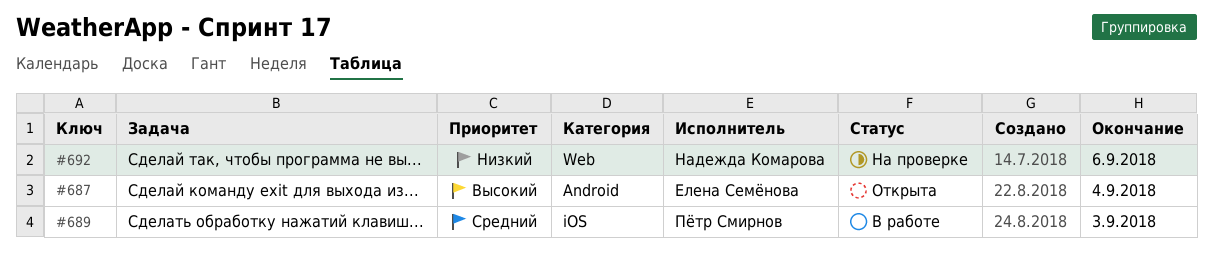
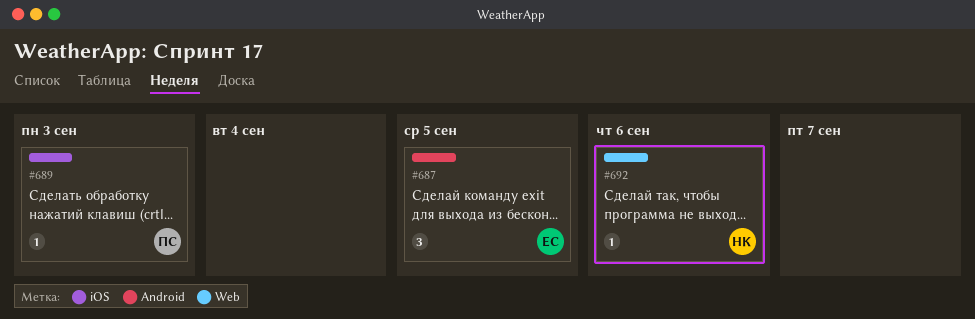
#687, due: Sep 4 -> Sep 5

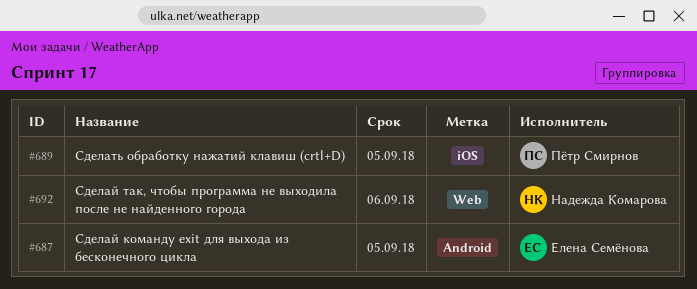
#689, due: Sep 3 -> Sep 5

